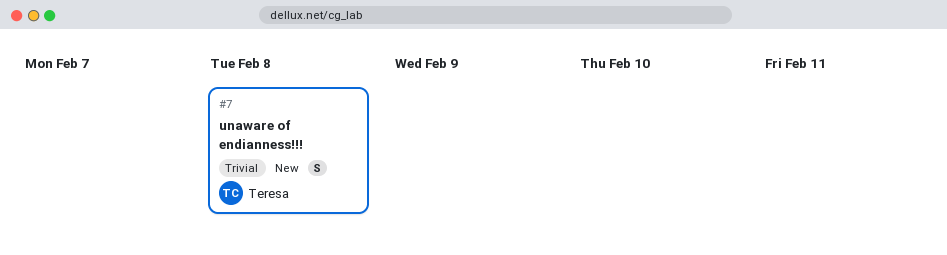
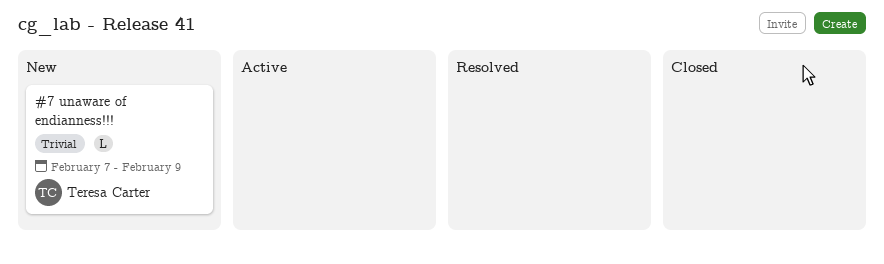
#7, estimate: S -> L
#7, due: Feb 8 -> Feb 9

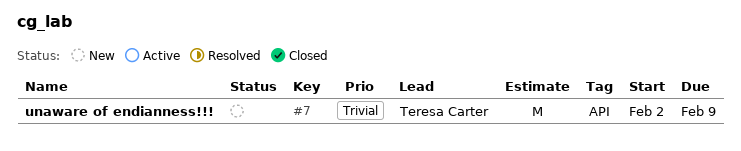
#7, estimate: L -> M
#7, start: Feb 7 -> Feb 2

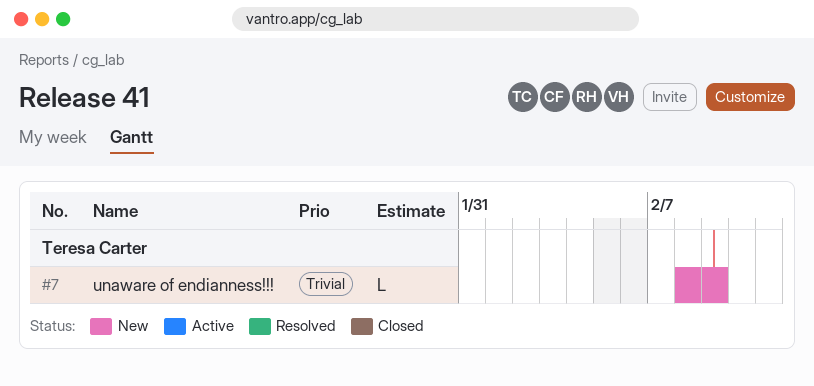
#7, estimate: M -> L
#7, start: Feb 2 -> Feb 8

